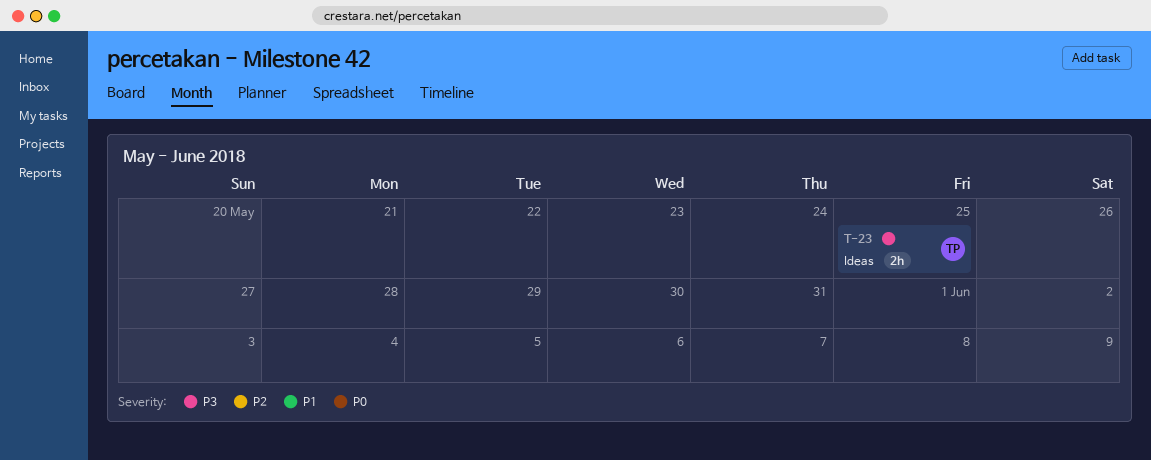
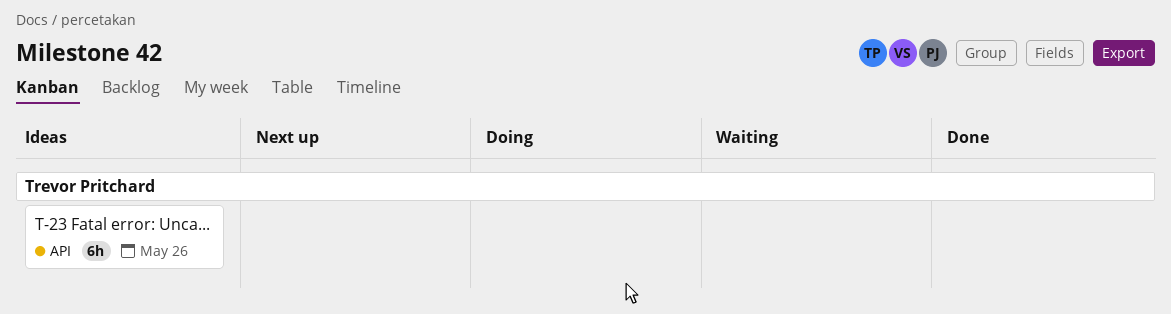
T-23, estimate: 2h -> 6h
T-23, due: May 25 -> May 26

